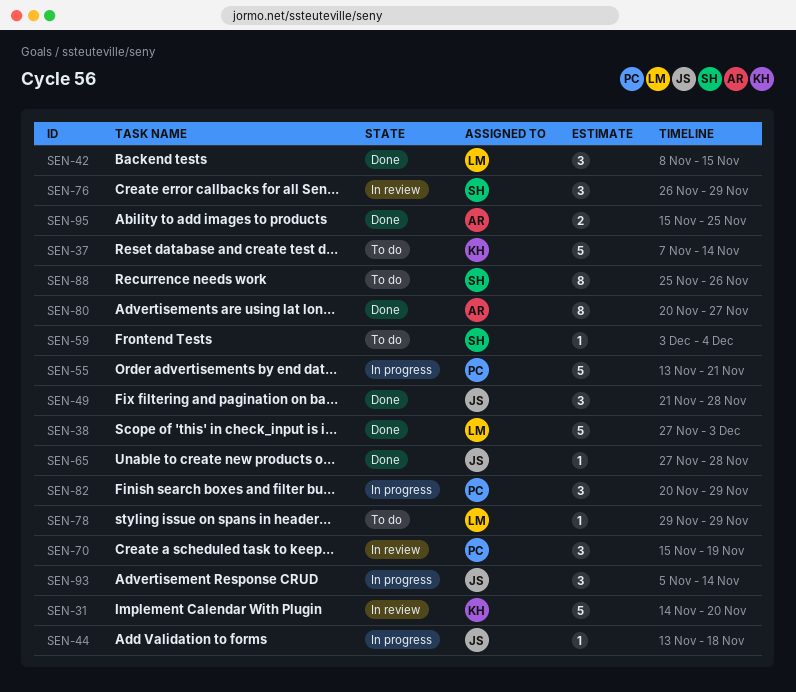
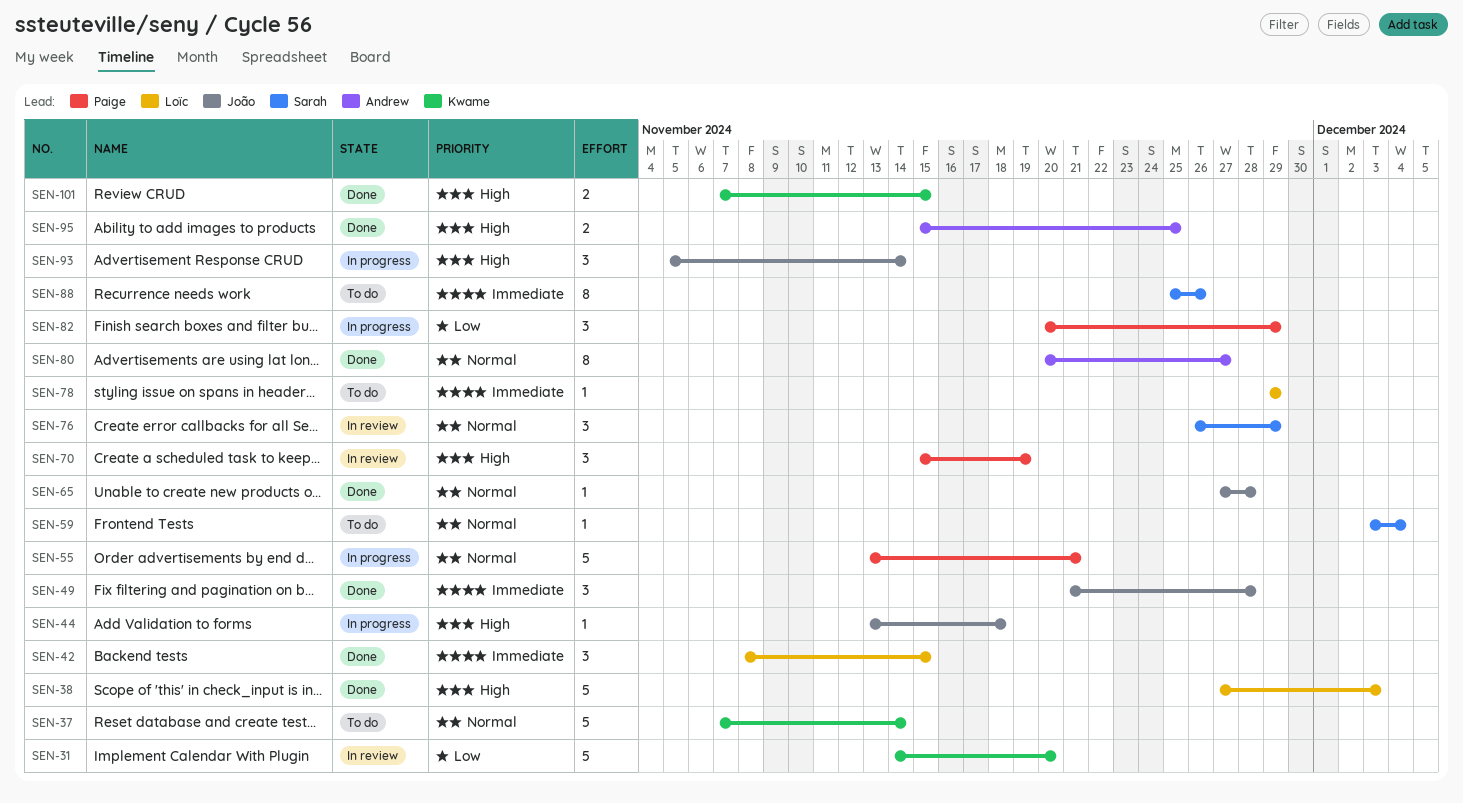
SEN-101: none -> present

